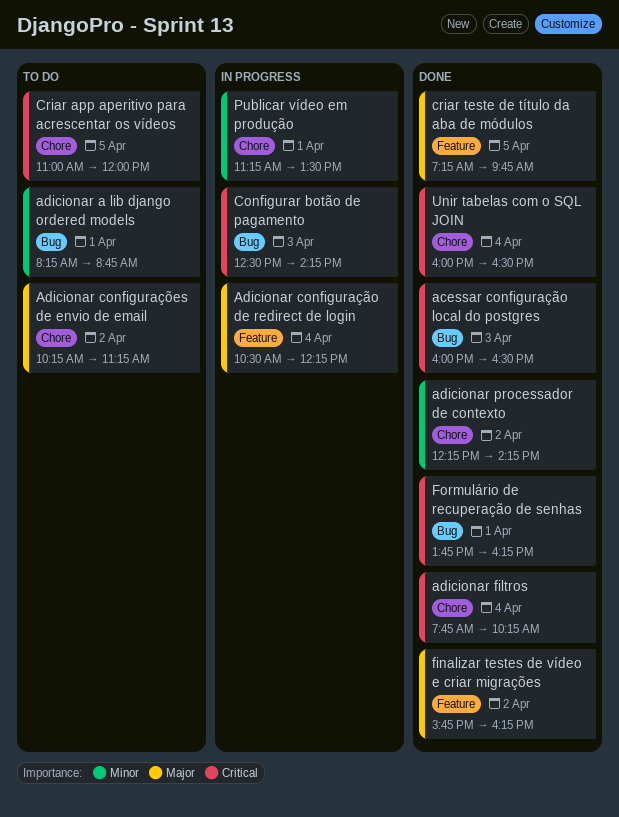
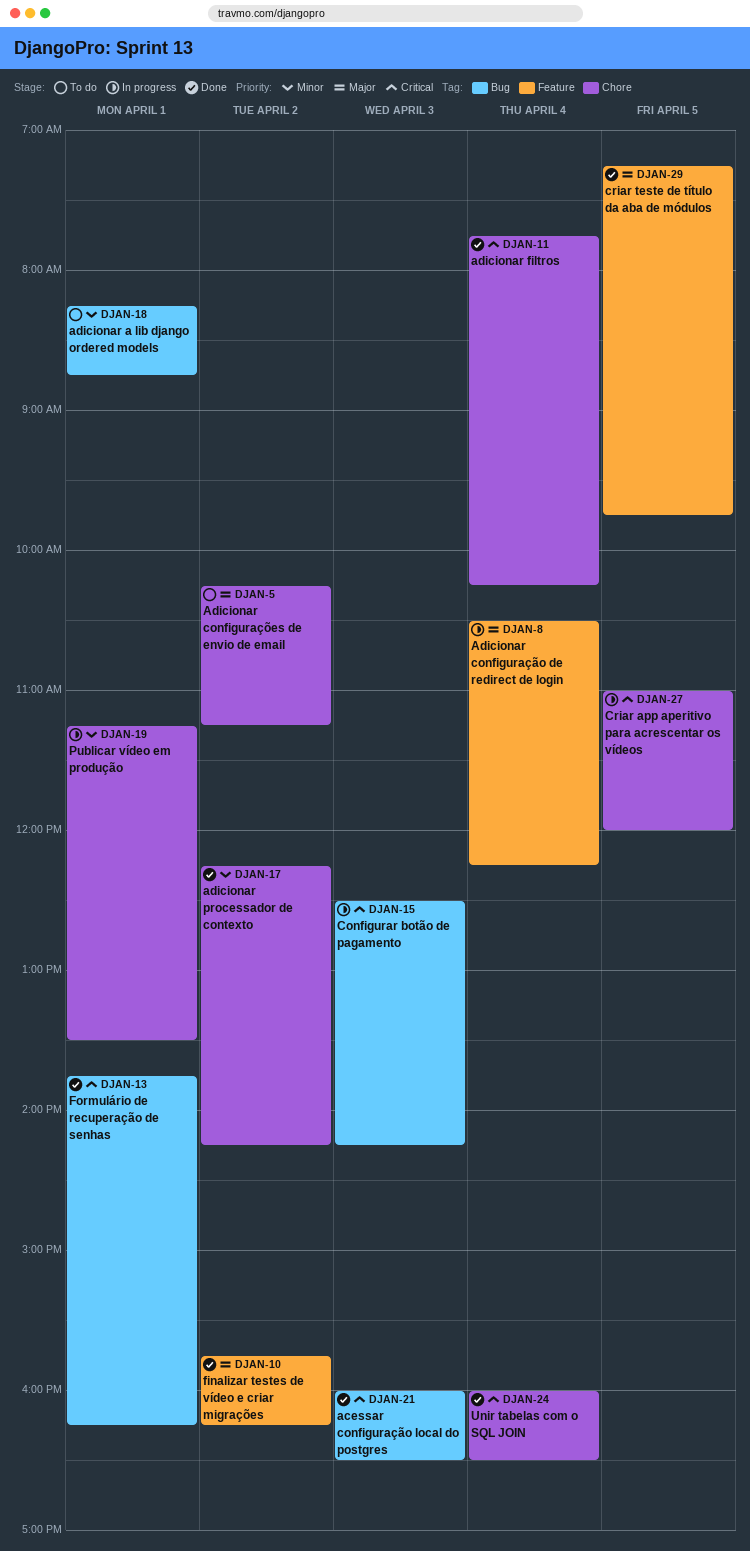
Criar app aperitivo para acrescentar os vídeos, status: To do -> In progress

